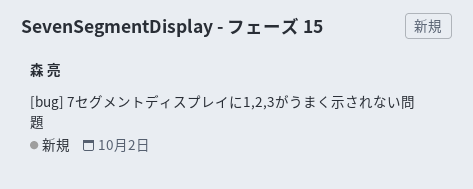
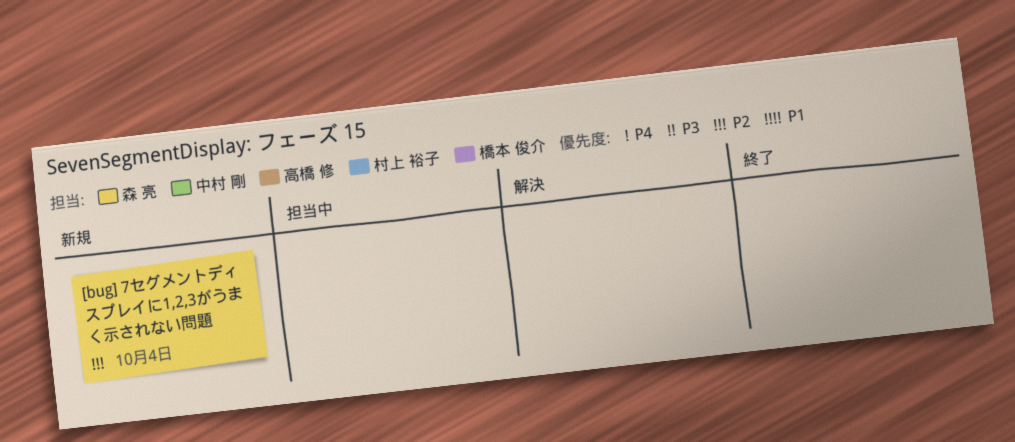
[bug] 7セグメントディスプレイに1,2,3がうまく示されない問題, due: Oct 2 -> Oct 4

